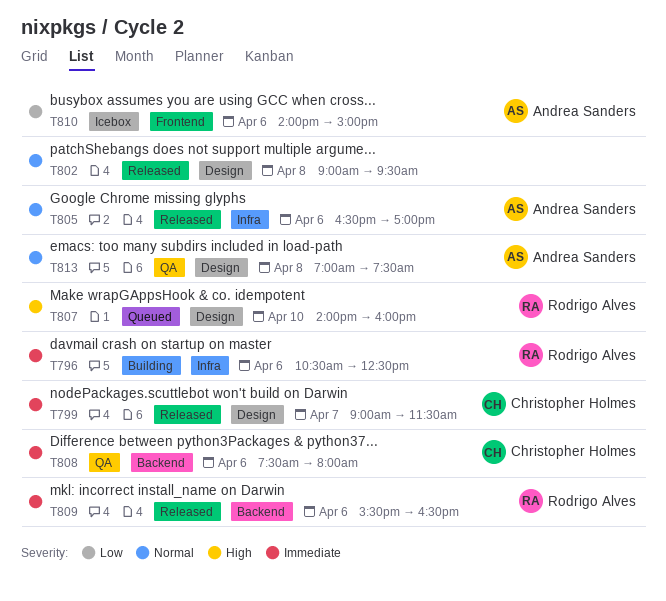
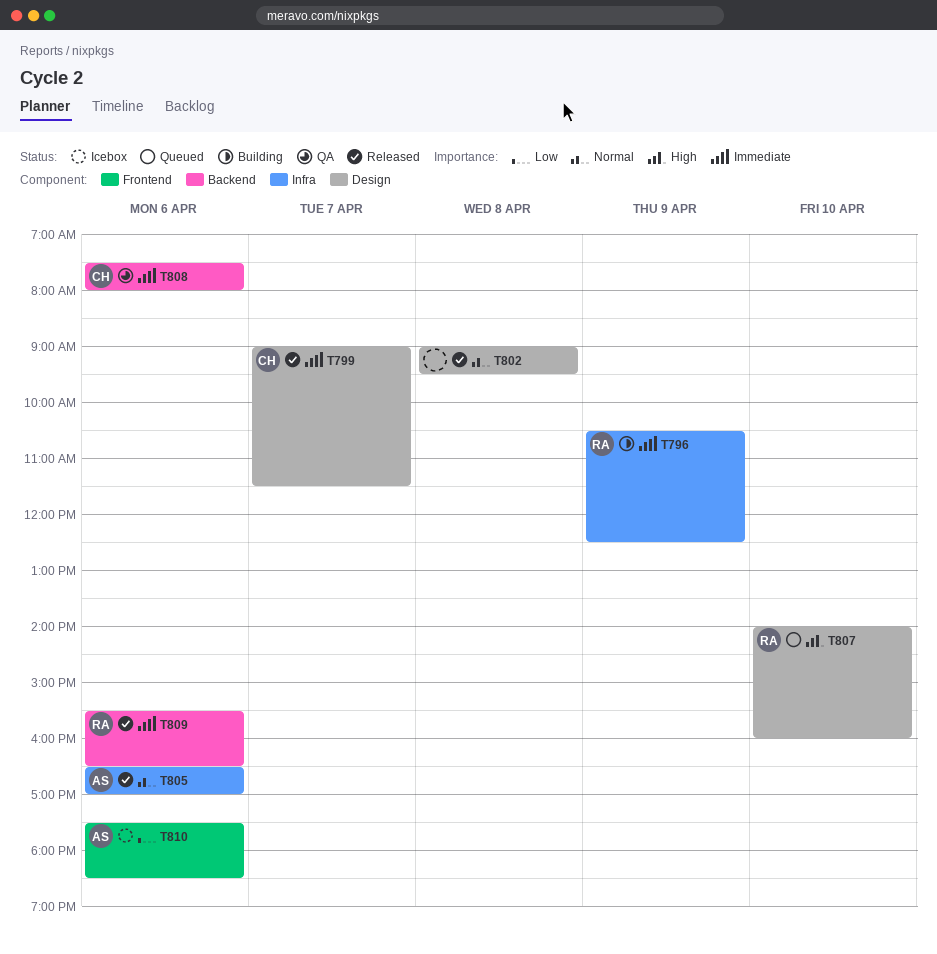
T796, day: Apr 6 -> Apr 9
T810, begins: 14:00 -> 17:30
T810, ends: 15:00 -> 18:30
T813: present -> none

